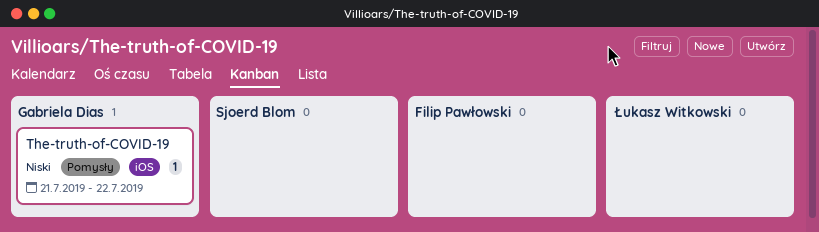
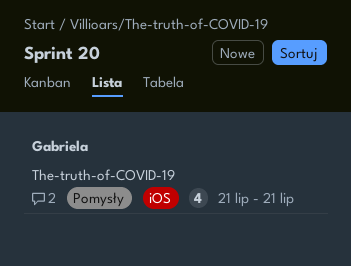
The-truth-of-COVID-19, estimate: 1 -> 4
The-truth-of-COVID-19, due: Jul 22 -> Jul 21

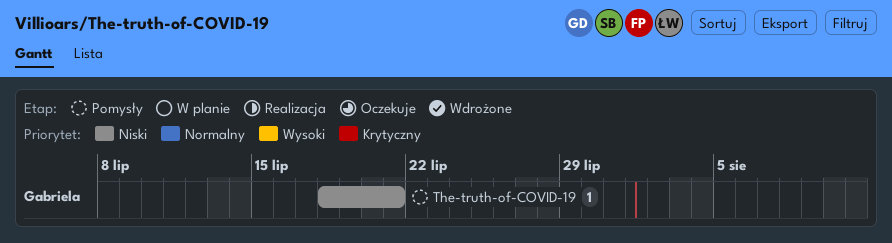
The-truth-of-COVID-19, estimate: 4 -> 1
The-truth-of-COVID-19, start: Jul 21 -> Jul 18

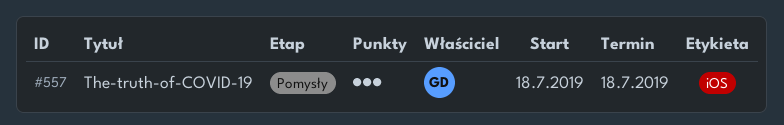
The-truth-of-COVID-19, estimate: 1 -> 3
The-truth-of-COVID-19, due: Jul 21 -> Jul 18

